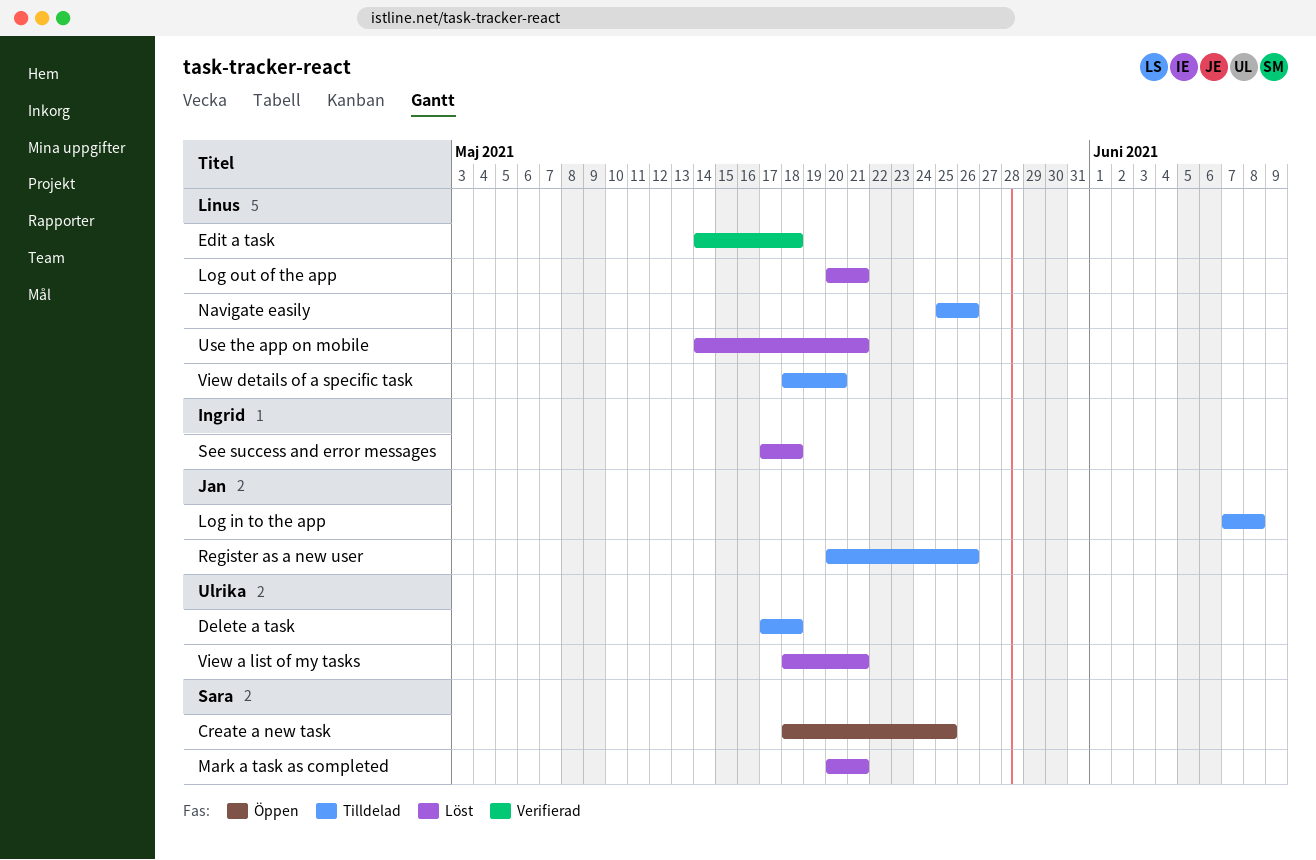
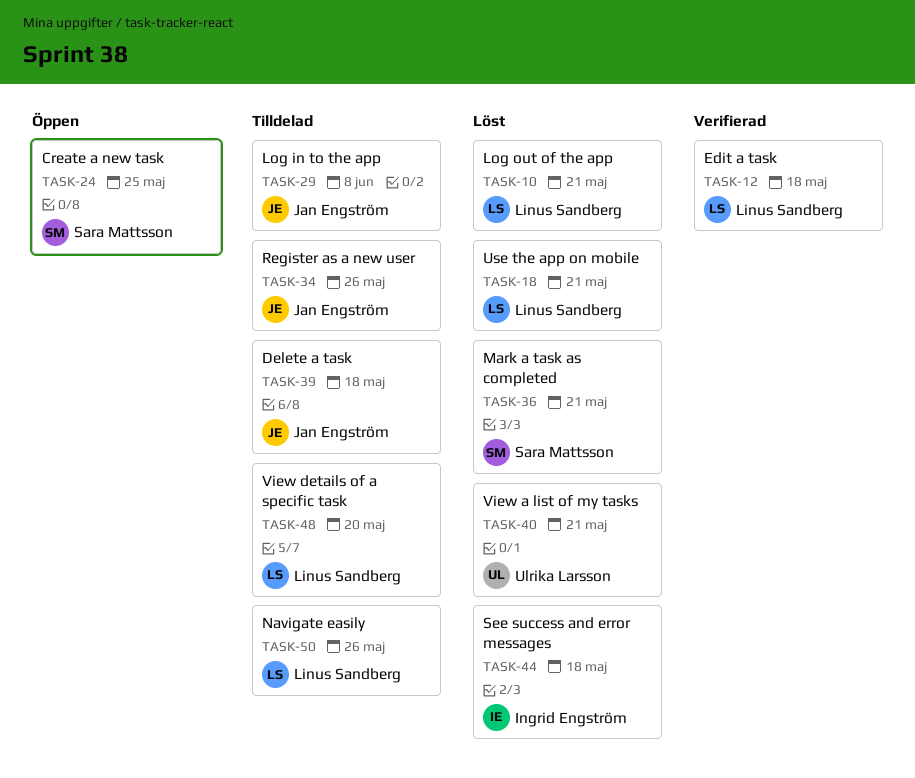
Delete a task, owner: Ulrika Larsson -> Jan Engström

